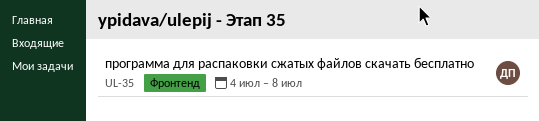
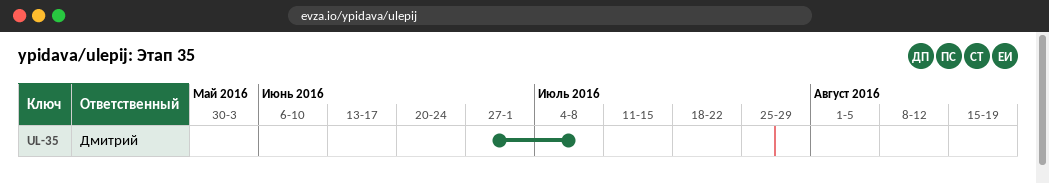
UL-35, start: Jul 4 -> Jun 27

